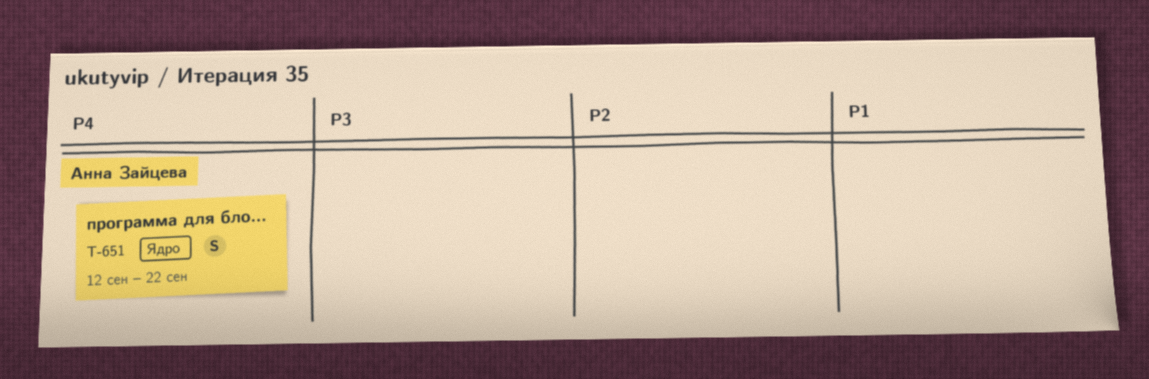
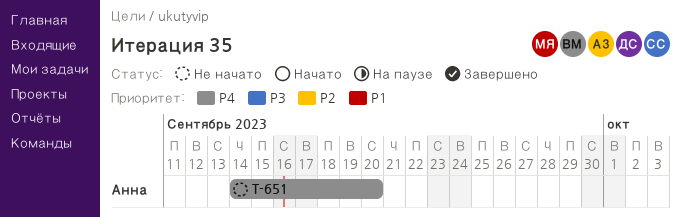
T-651, start: Sep 12 -> Sep 14
T-651, due: Sep 22 -> Sep 20

